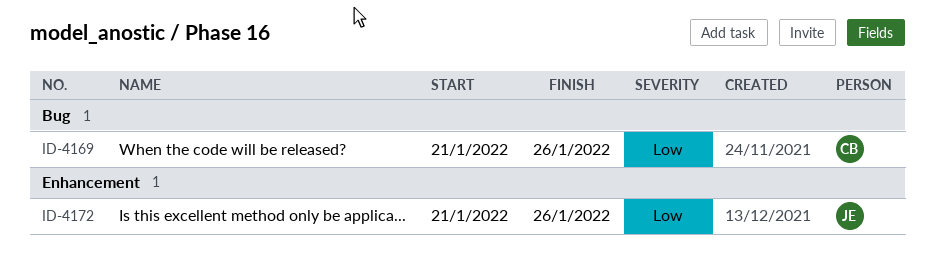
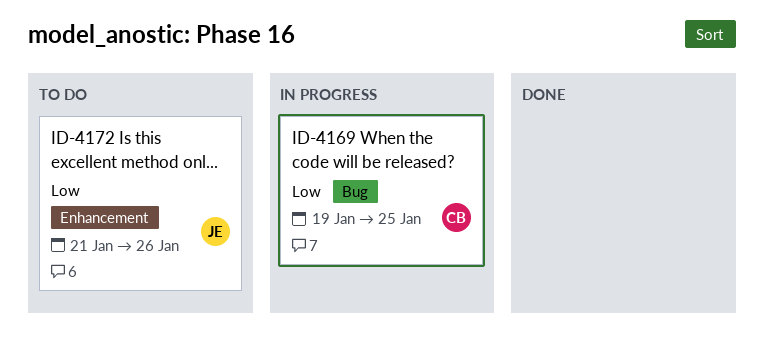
ID-4169, start: Jan 21 -> Jan 19
ID-4169, due: Jan 26 -> Jan 25

